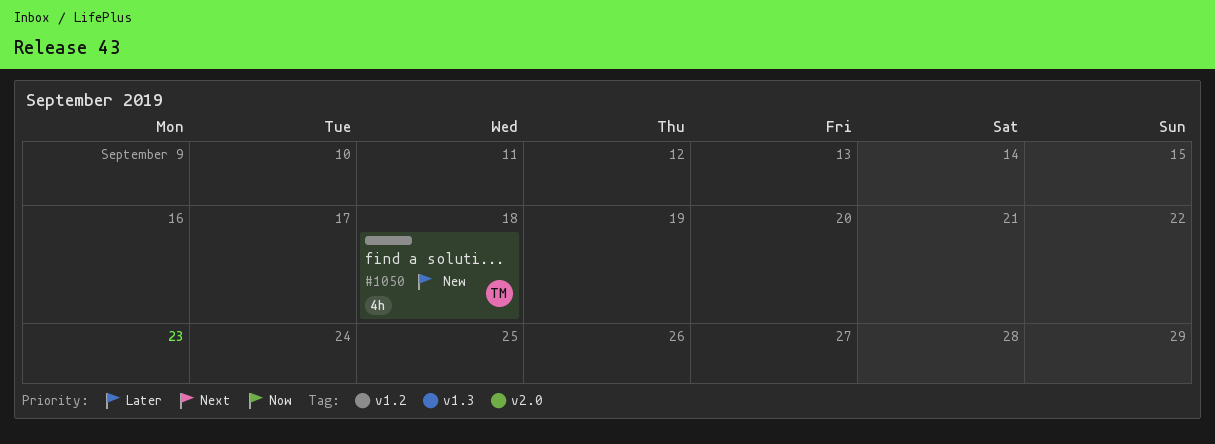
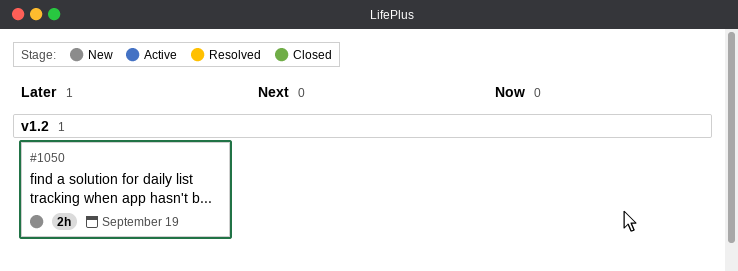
#1050, estimate: 4h -> 2h
#1050, due: Sep 18 -> Sep 19

